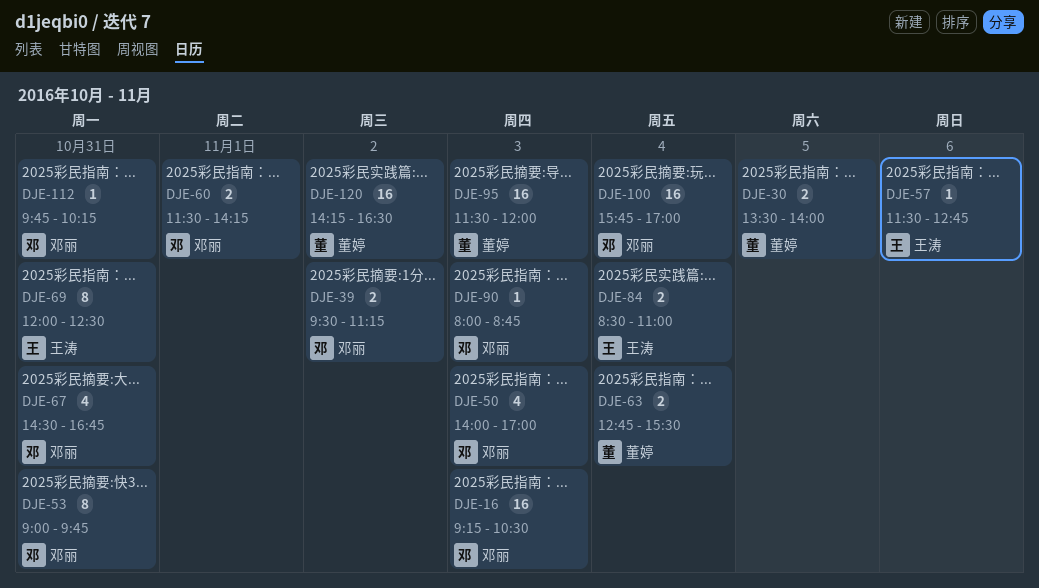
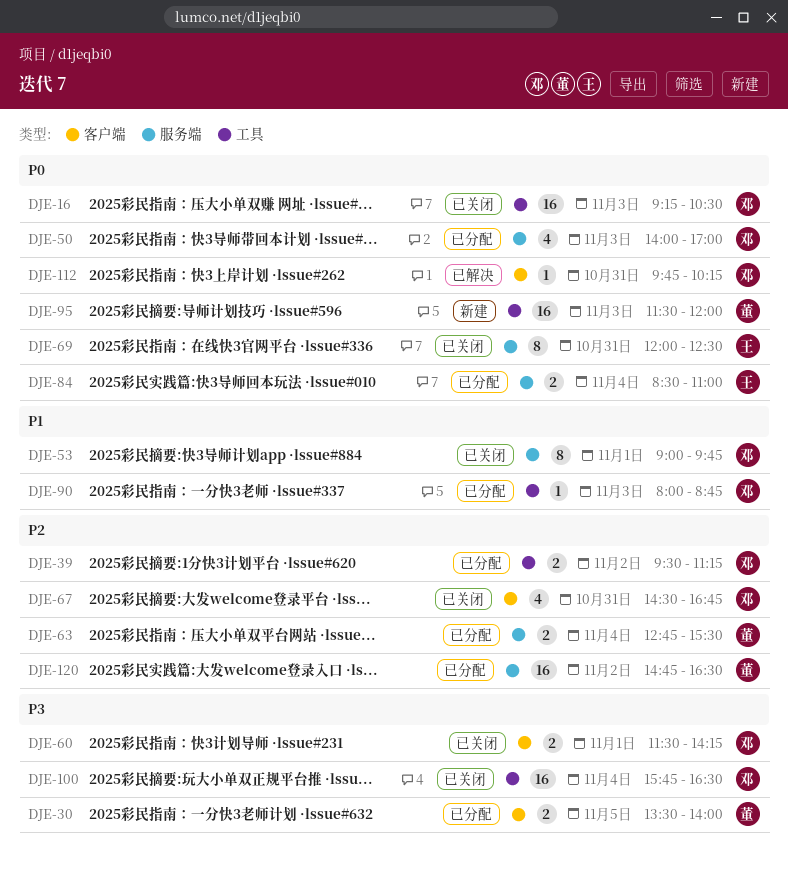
DJE-53, day: Oct 31 -> Nov 1
DJE-57: present -> none
DJE-100, ends: 17:00 -> 16:30
DJE-120, begins: 14:15 -> 14:45

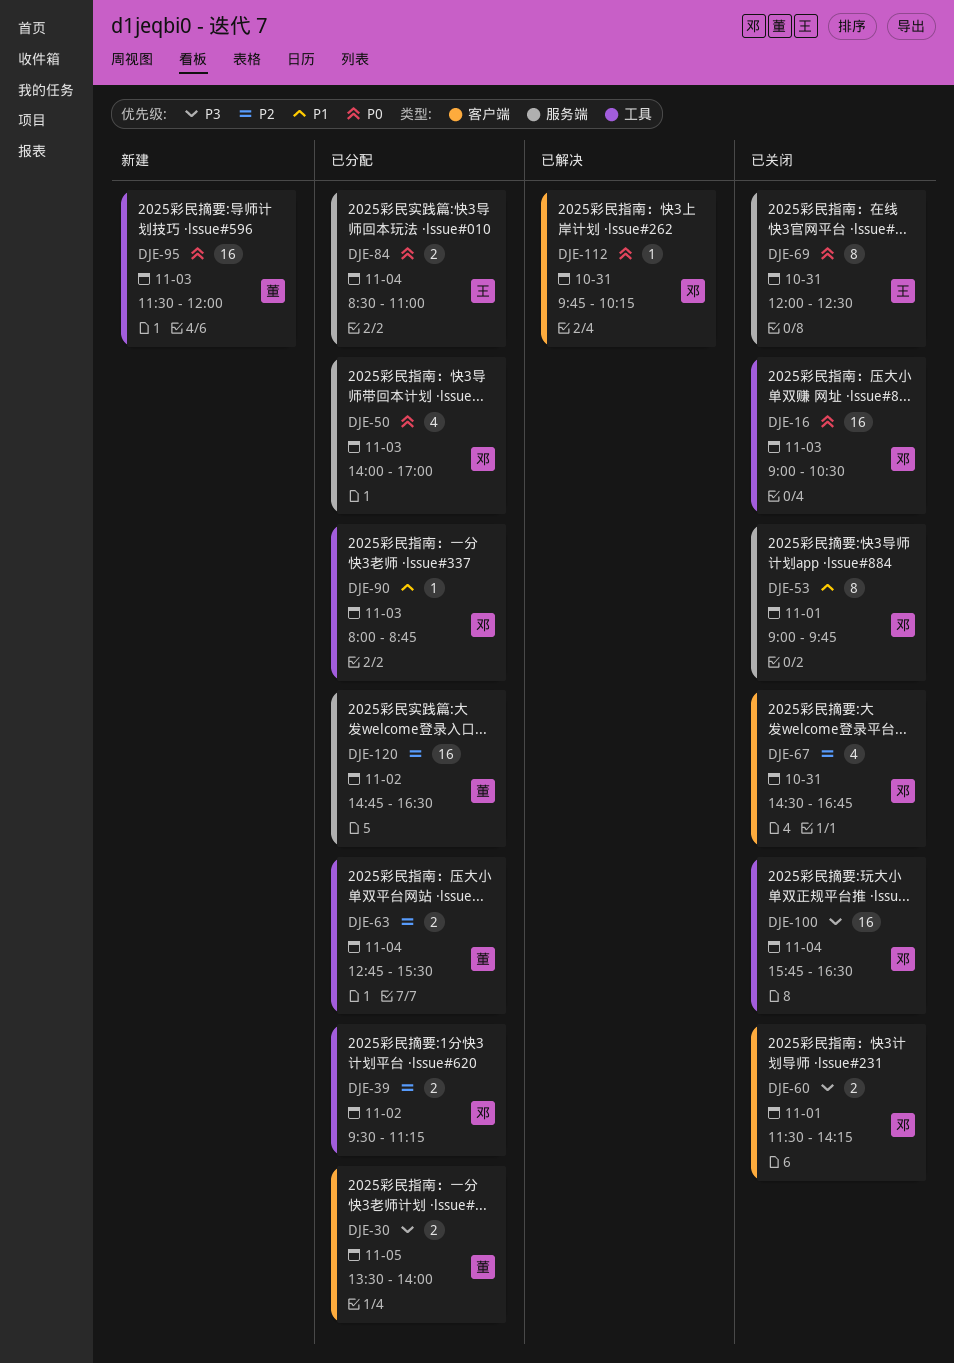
DJE-16, begins: 09:15 -> 09:00
DJE-63, label: 服务端 -> 工具

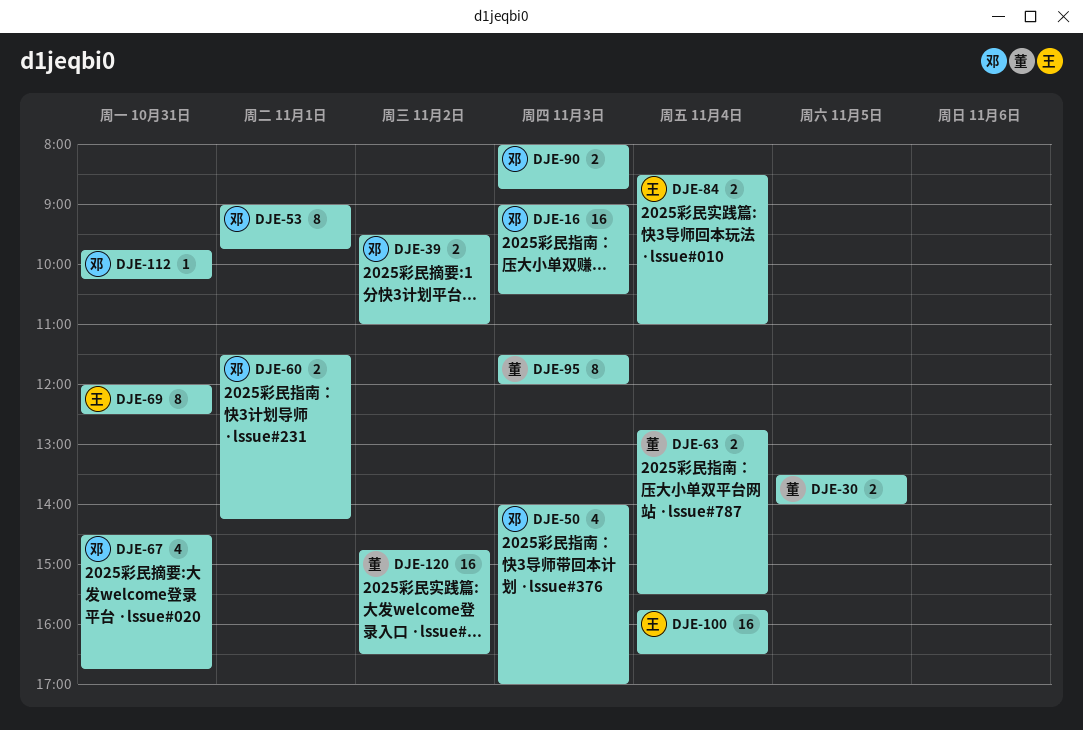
DJE-39, ends: 11:15 -> 11:00
DJE-90, estimate: 1 -> 2
DJE-95, estimate: 16 -> 8
DJE-100, owner: 邓 -> 王

